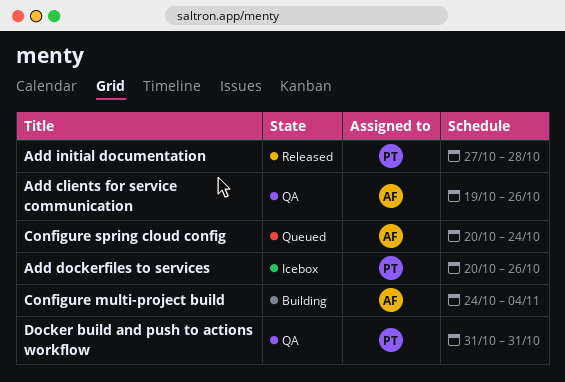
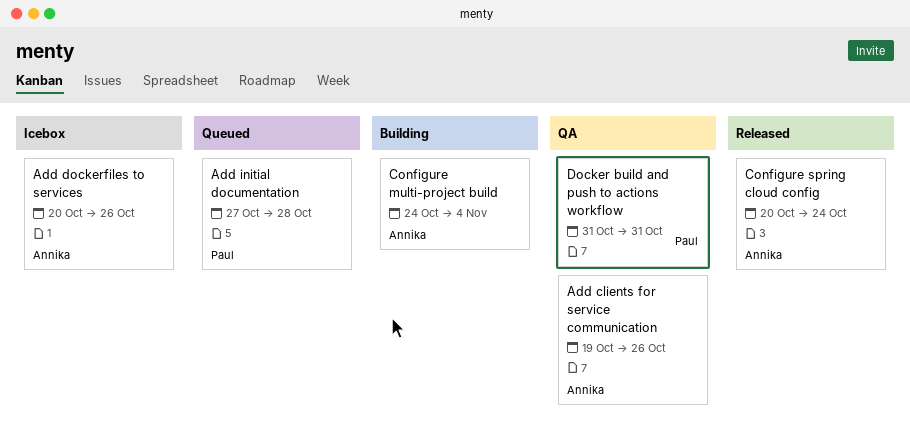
Add dockerfiles to services, owner: Paul -> Annika
Add initial documentation, status: Released -> Queued
Configure spring cloud config, status: Queued -> Released

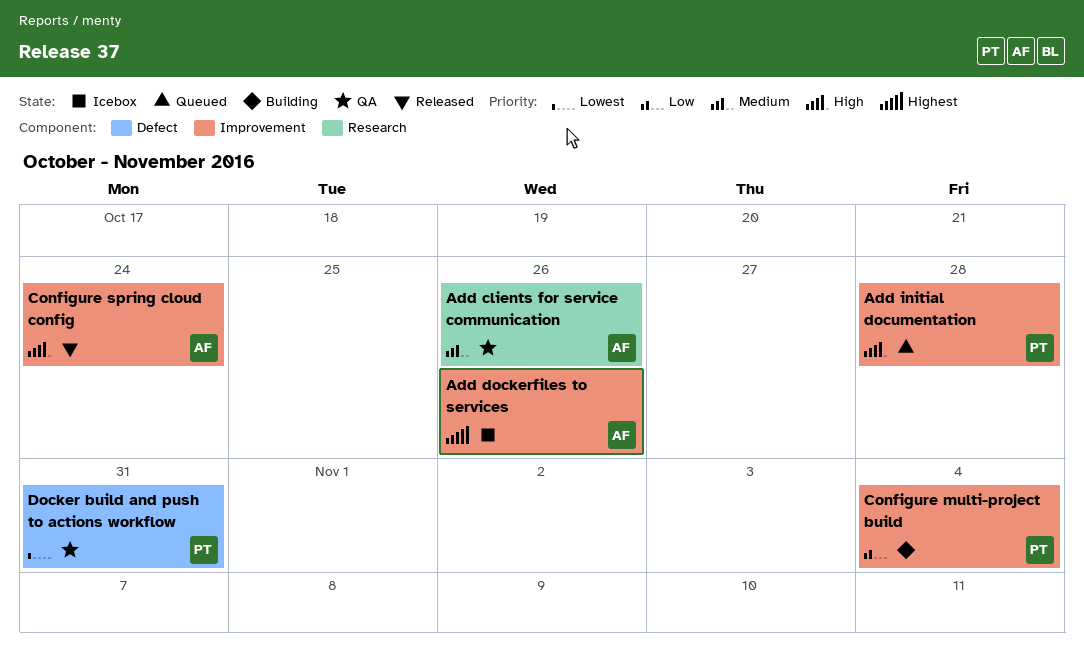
Configure multi-project build, owner: Annika -> Paul

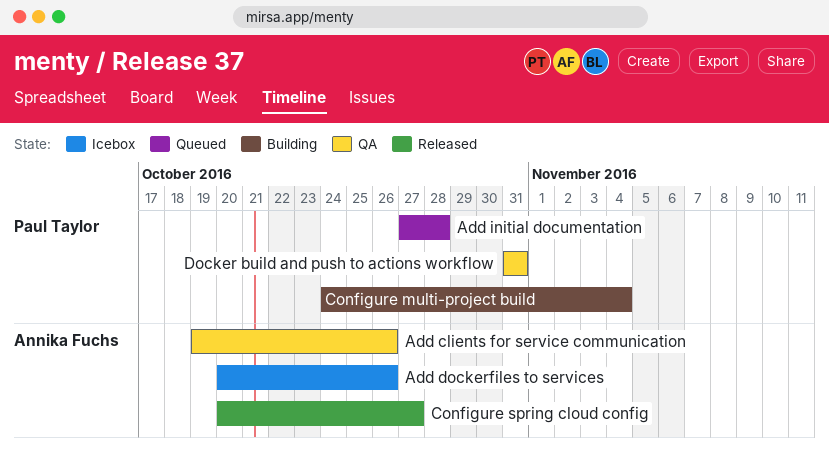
Configure spring cloud config, due: Oct 24 -> Oct 27

